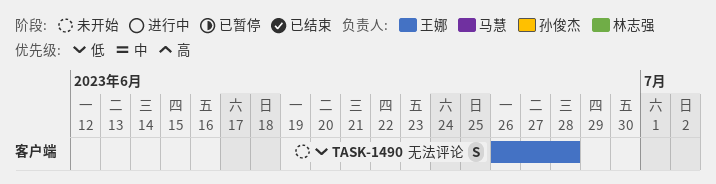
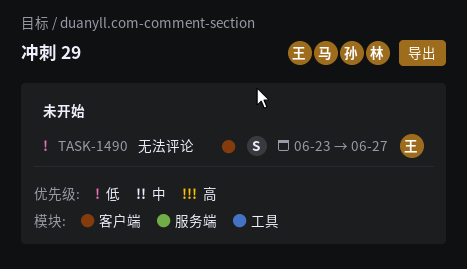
TASK-1490, start: Jun 26 -> Jun 23
TASK-1490, due: Jun 28 -> Jun 27

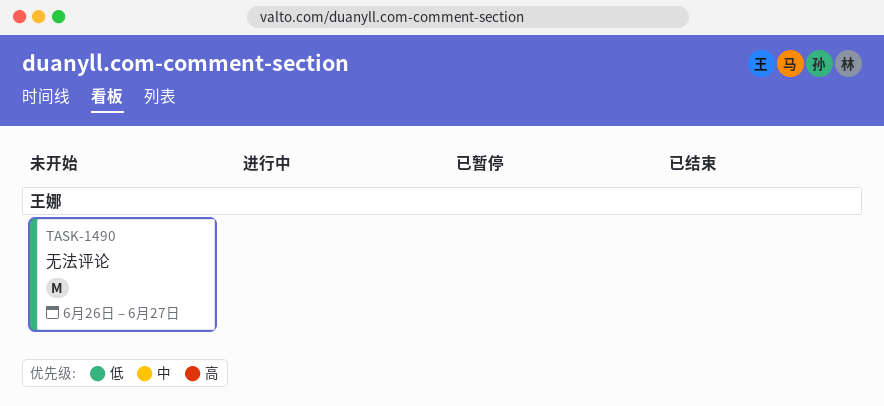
TASK-1490, estimate: S -> M
TASK-1490, start: Jun 23 -> Jun 26

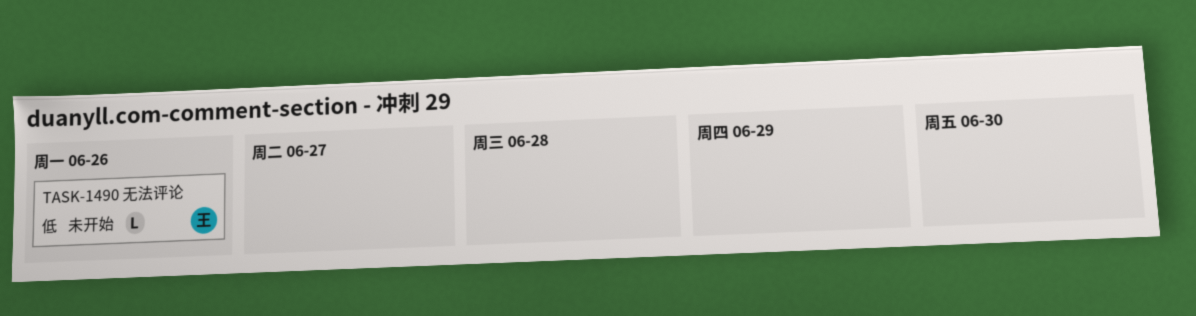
TASK-1490, estimate: M -> L
TASK-1490, due: Jun 27 -> Jun 26

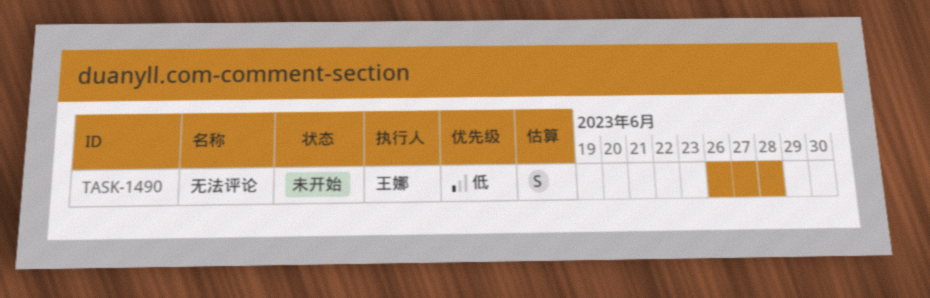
TASK-1490, estimate: L -> S
TASK-1490, due: Jun 26 -> Jun 28

